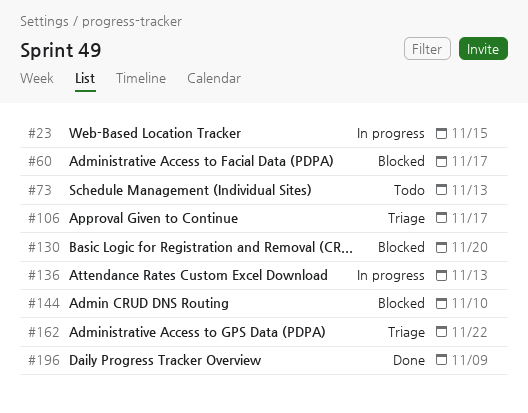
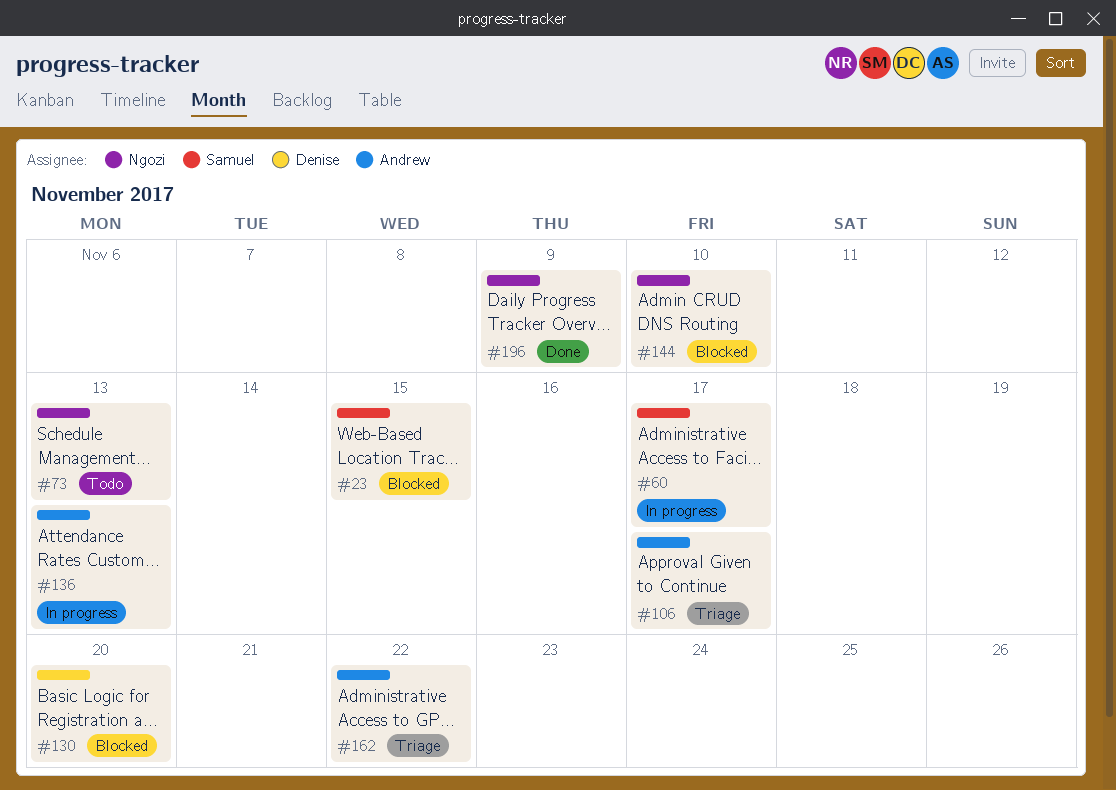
#23, status: In progress -> Blocked
#60, status: Blocked -> In progress

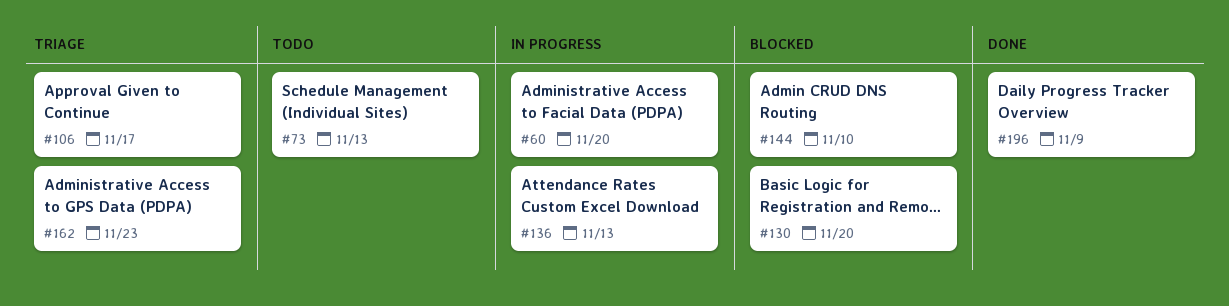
#23: present -> none
#60, due: Nov 17 -> Nov 20
#162, due: Nov 22 -> Nov 23

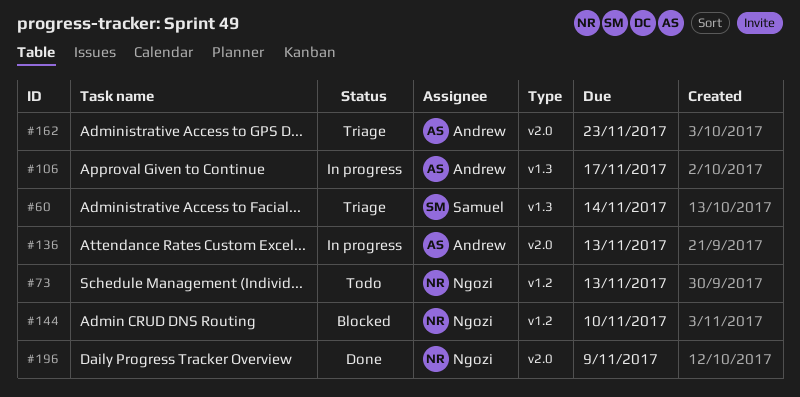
#60, status: In progress -> Triage
#60, due: Nov 20 -> Nov 14
#106, status: Triage -> In progress
#130: present -> none

